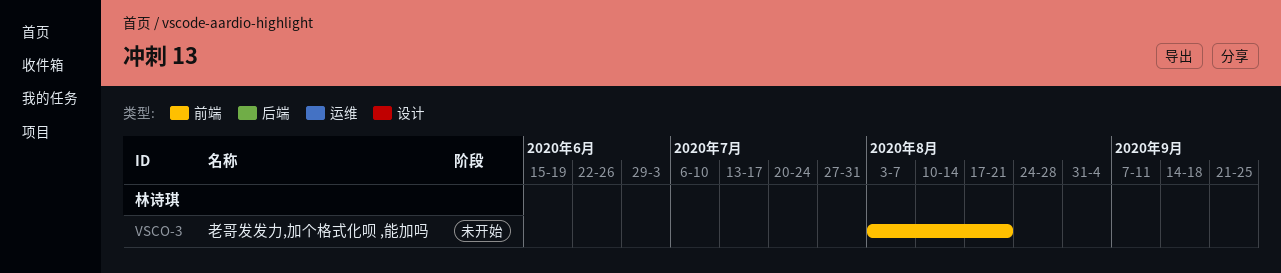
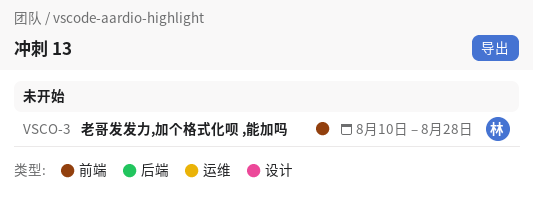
VSCO-3, start: Aug 3 -> Aug 10
VSCO-3, due: Aug 21 -> Aug 28

